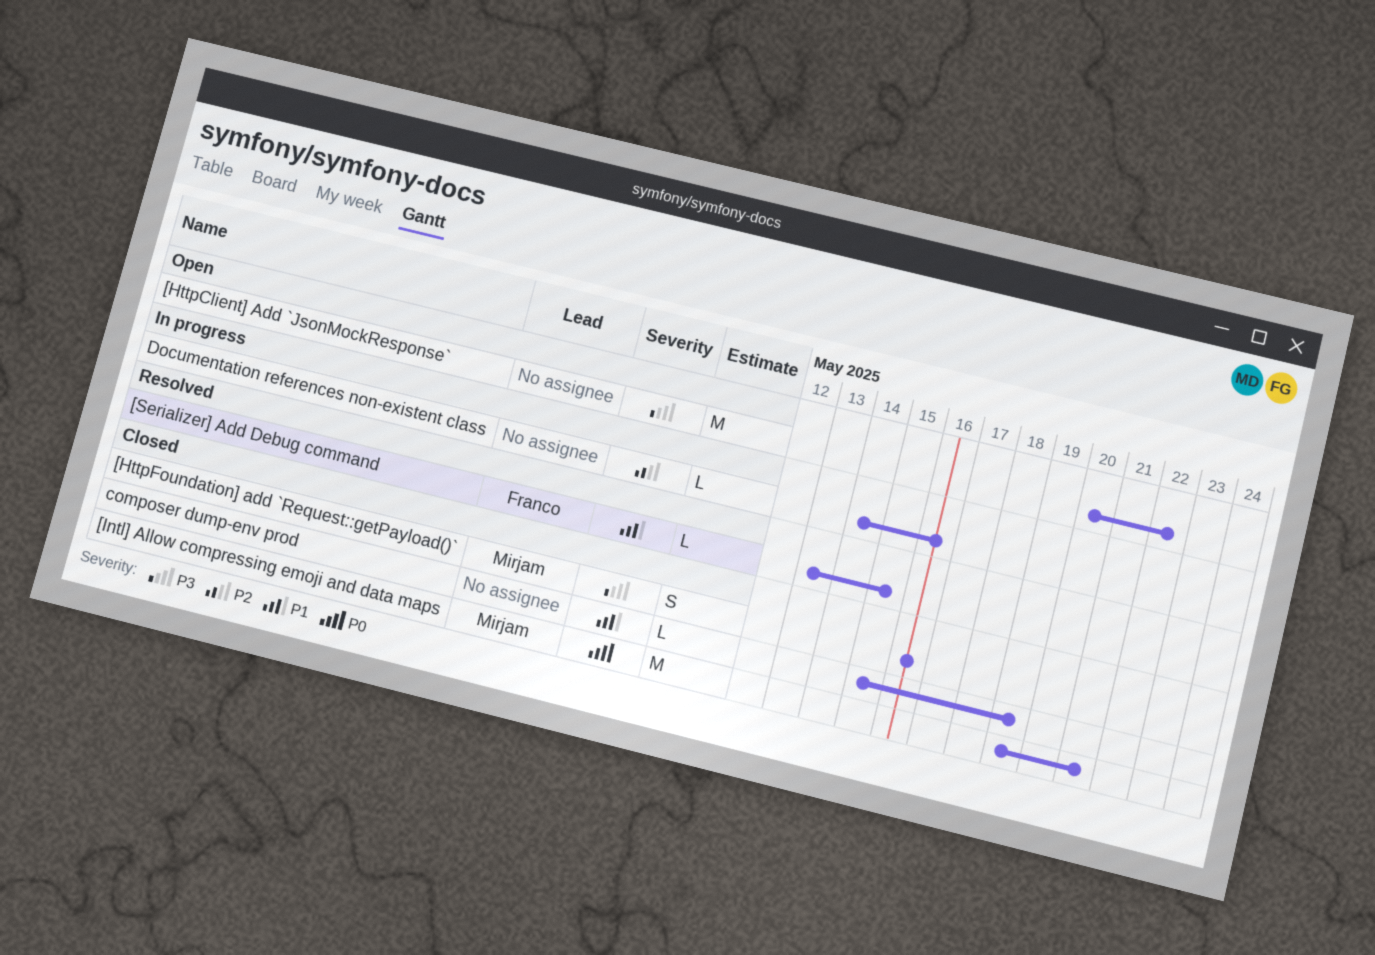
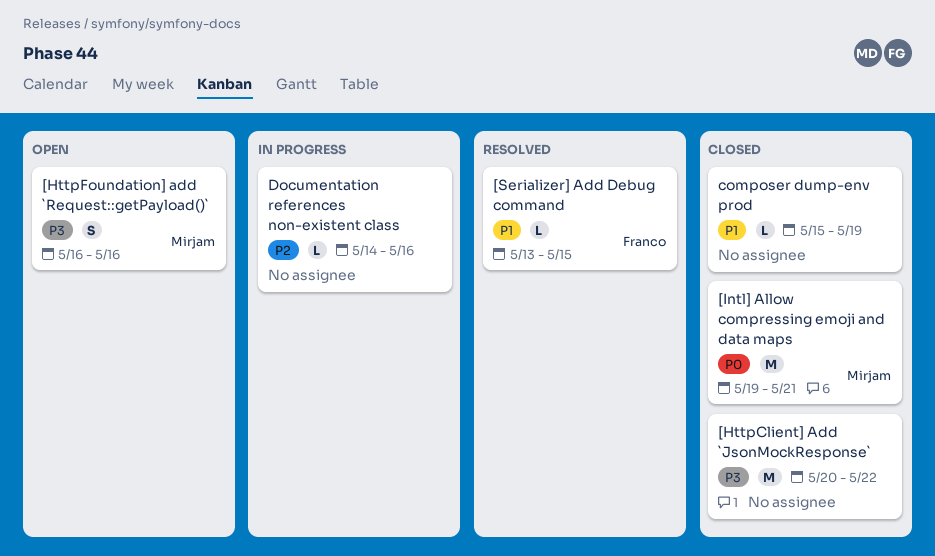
[HttpClient] Add `JsonMockResponse`, status: Open -> Closed
[HttpFoundation] add `Request::getPayload()`, status: Closed -> Open

